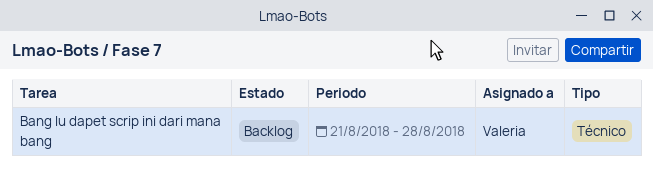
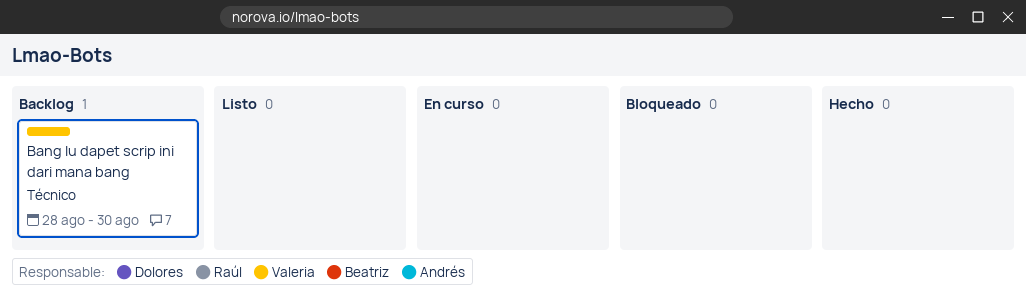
Bang lu dapet scrip ini dari mana bang, start: Aug 21 -> Aug 28
Bang lu dapet scrip ini dari mana bang, due: Aug 28 -> Aug 30

